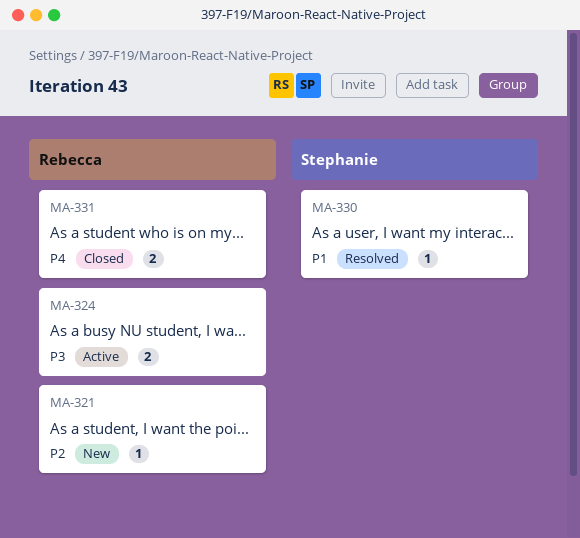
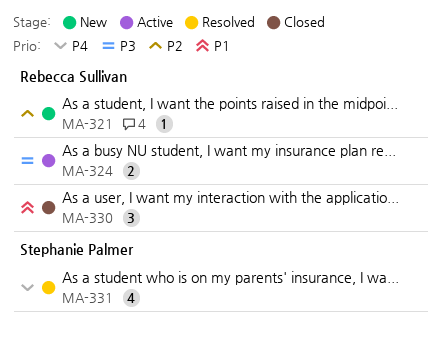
MA-330, status: Resolved -> Closed
MA-330, owner: Stephanie Palmer -> Rebecca Sullivan
MA-330, estimate: 1 -> 3
MA-331, status: Closed -> Resolved
MA-331, owner: Rebecca Sullivan -> Stephanie Palmer
MA-331, estimate: 2 -> 4

